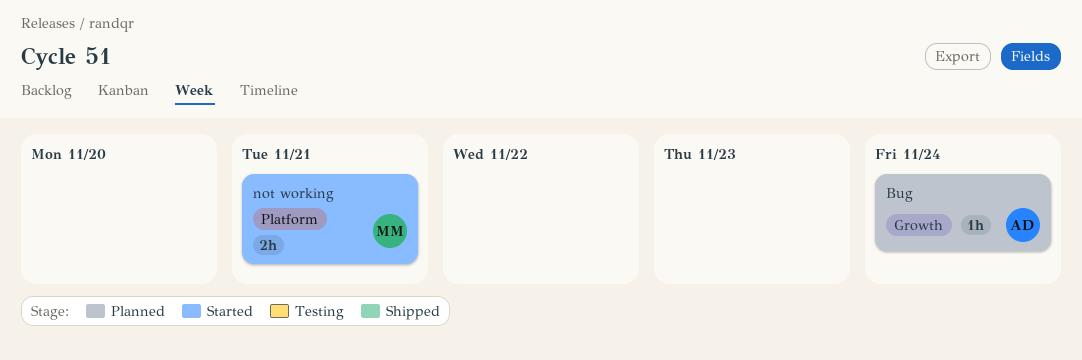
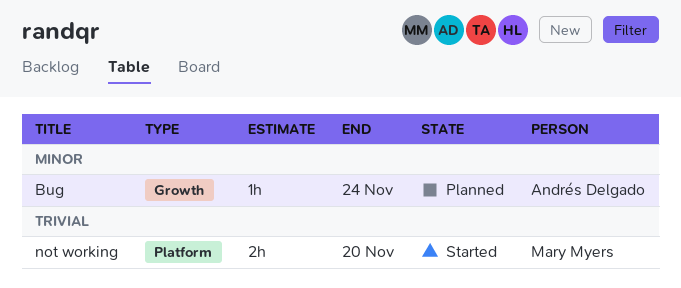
not working, due: Nov 21 -> Nov 20

